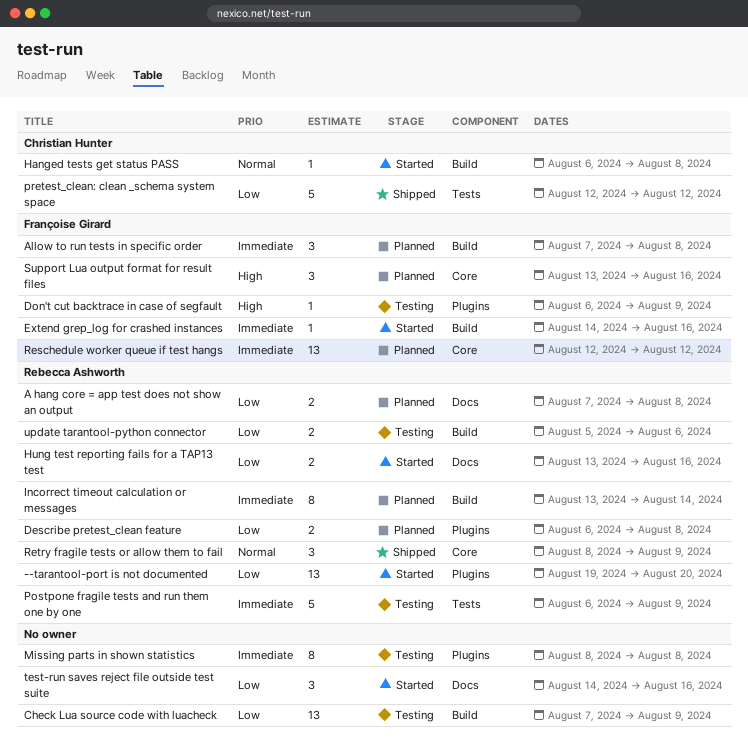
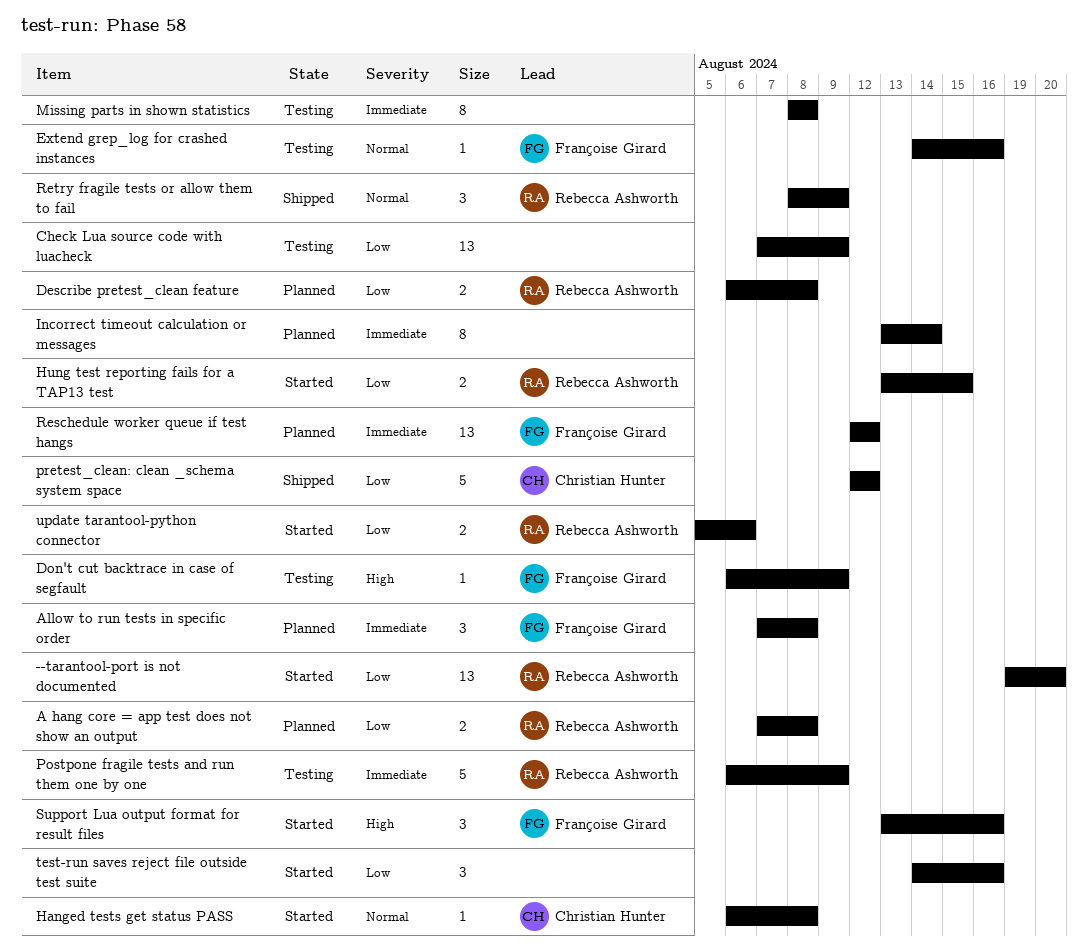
Extend grep_log for crashed instances, status: Started -> Testing
Extend grep_log for crashed instances, priority: Immediate -> Normal
Hung test reporting fails for a TAP13 test, due: Aug 16 -> Aug 15
Incorrect timeout calculation or messages, owner: Rebecca Ashworth -> none
Support Lua output format for result files, status: Planned -> Started
update tarantool-python connector, status: Testing -> Started

